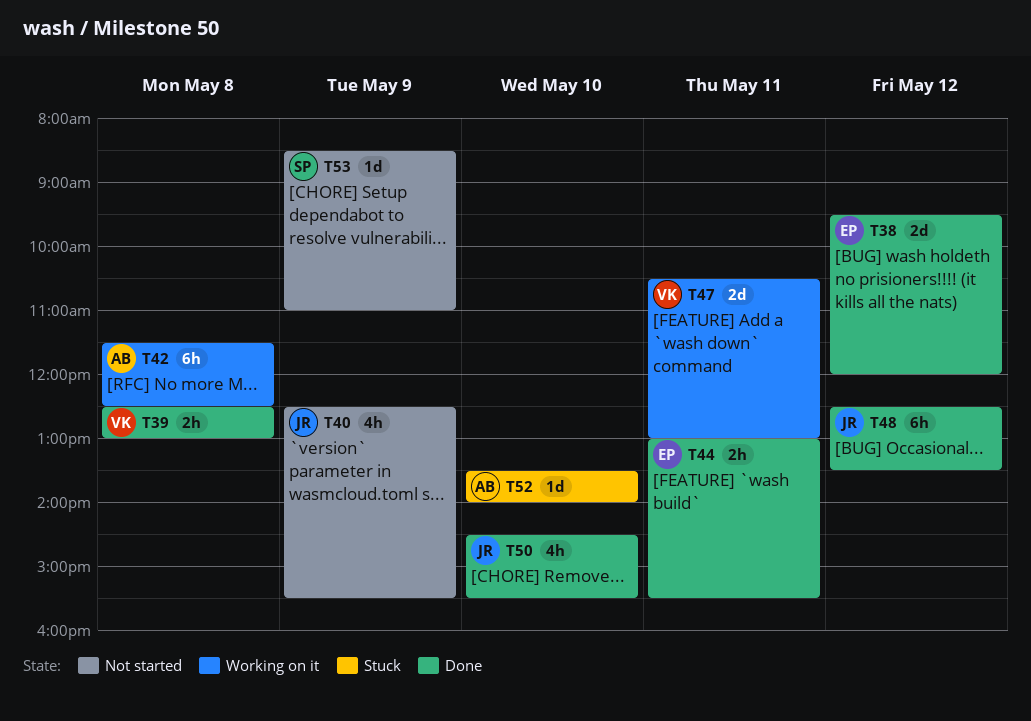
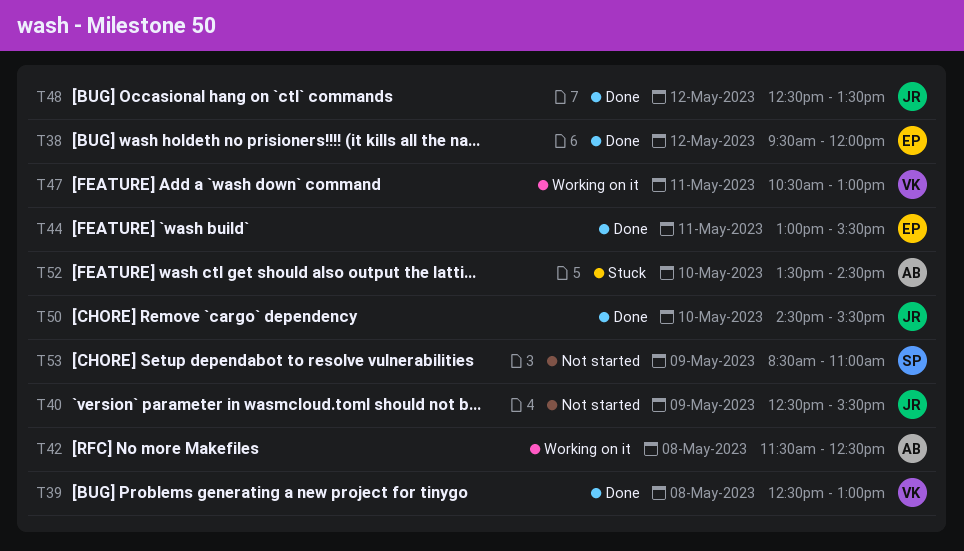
T52, ends: 14:00 -> 14:30

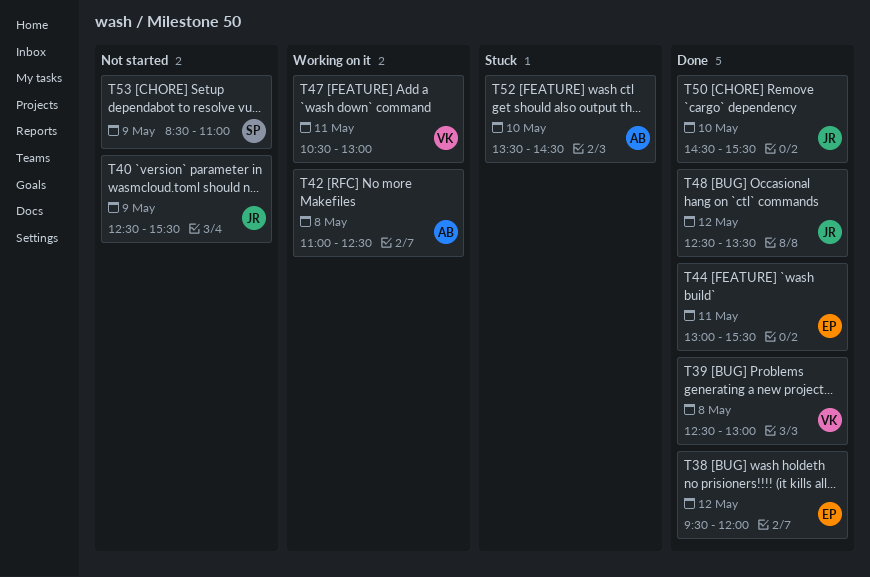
T42, begins: 11:30 -> 11:00

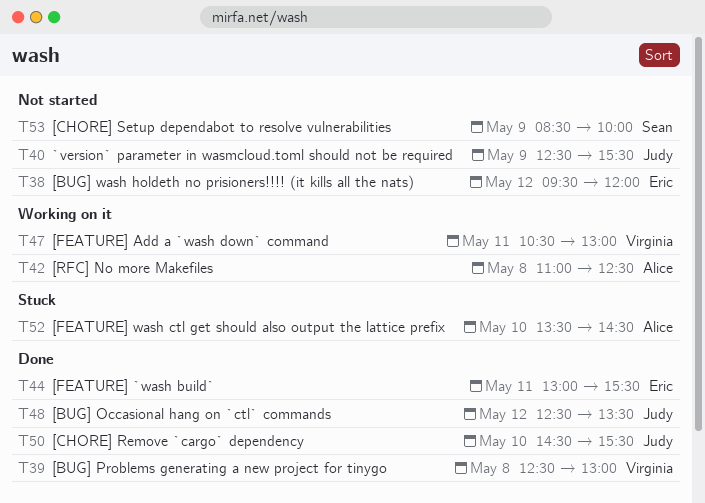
T38, status: Done -> Not started
T53, ends: 11:00 -> 10:00

